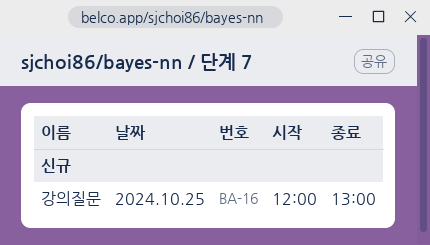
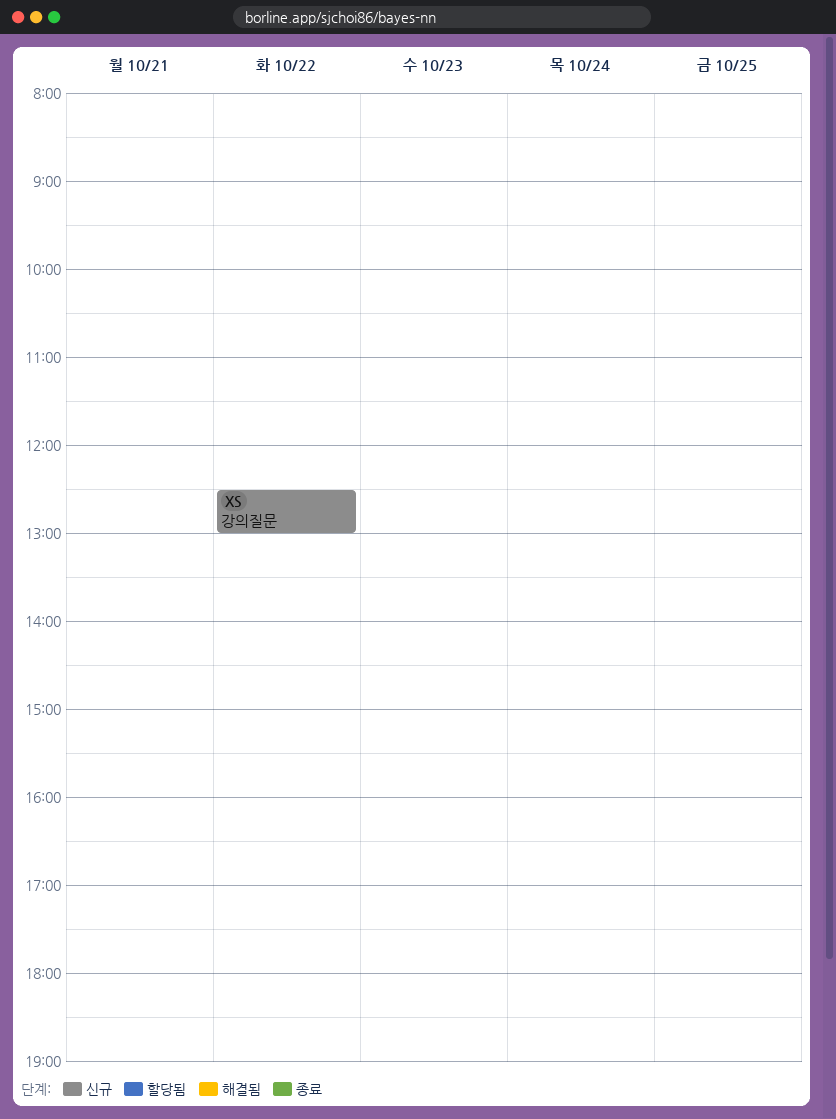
강의질문, day: Oct 25 -> Oct 22
강의질문, begins: 12:00 -> 12:30

